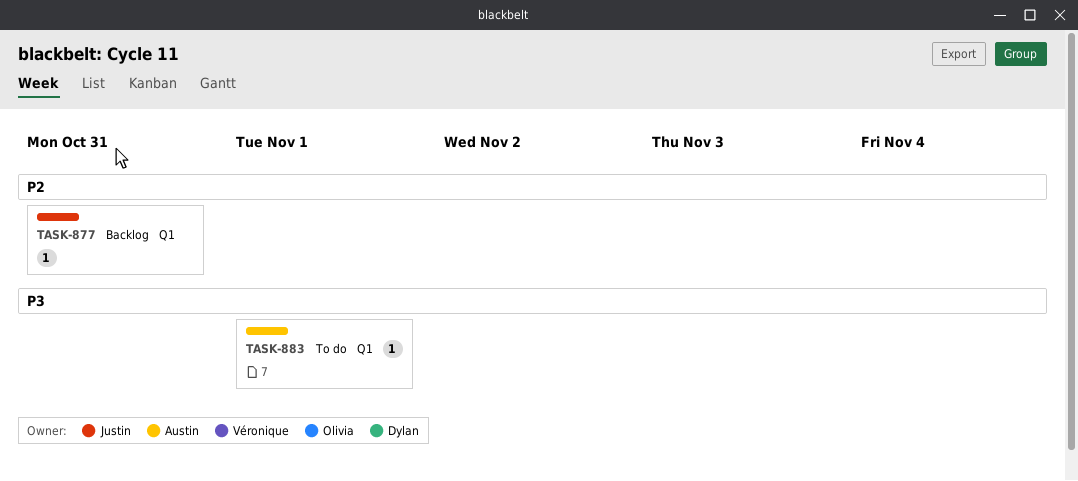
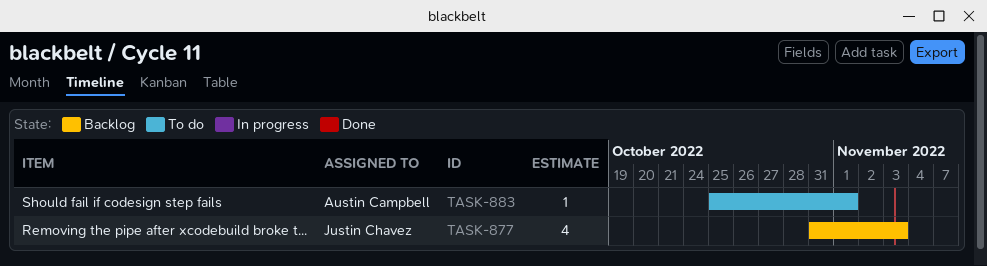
TASK-877, estimate: 1 -> 4
TASK-877, due: Oct 31 -> Nov 3

